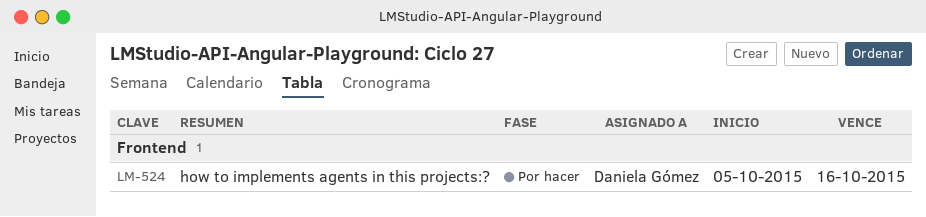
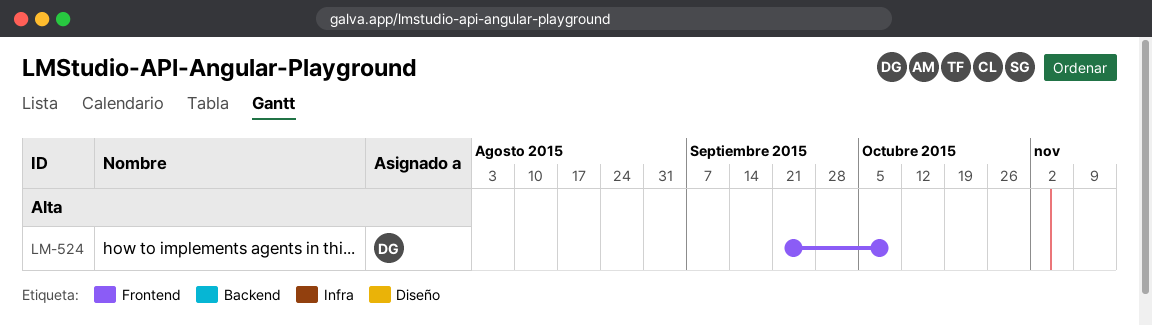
LM-524, start: Oct 5 -> Sep 21
LM-524, due: Oct 16 -> Oct 9

